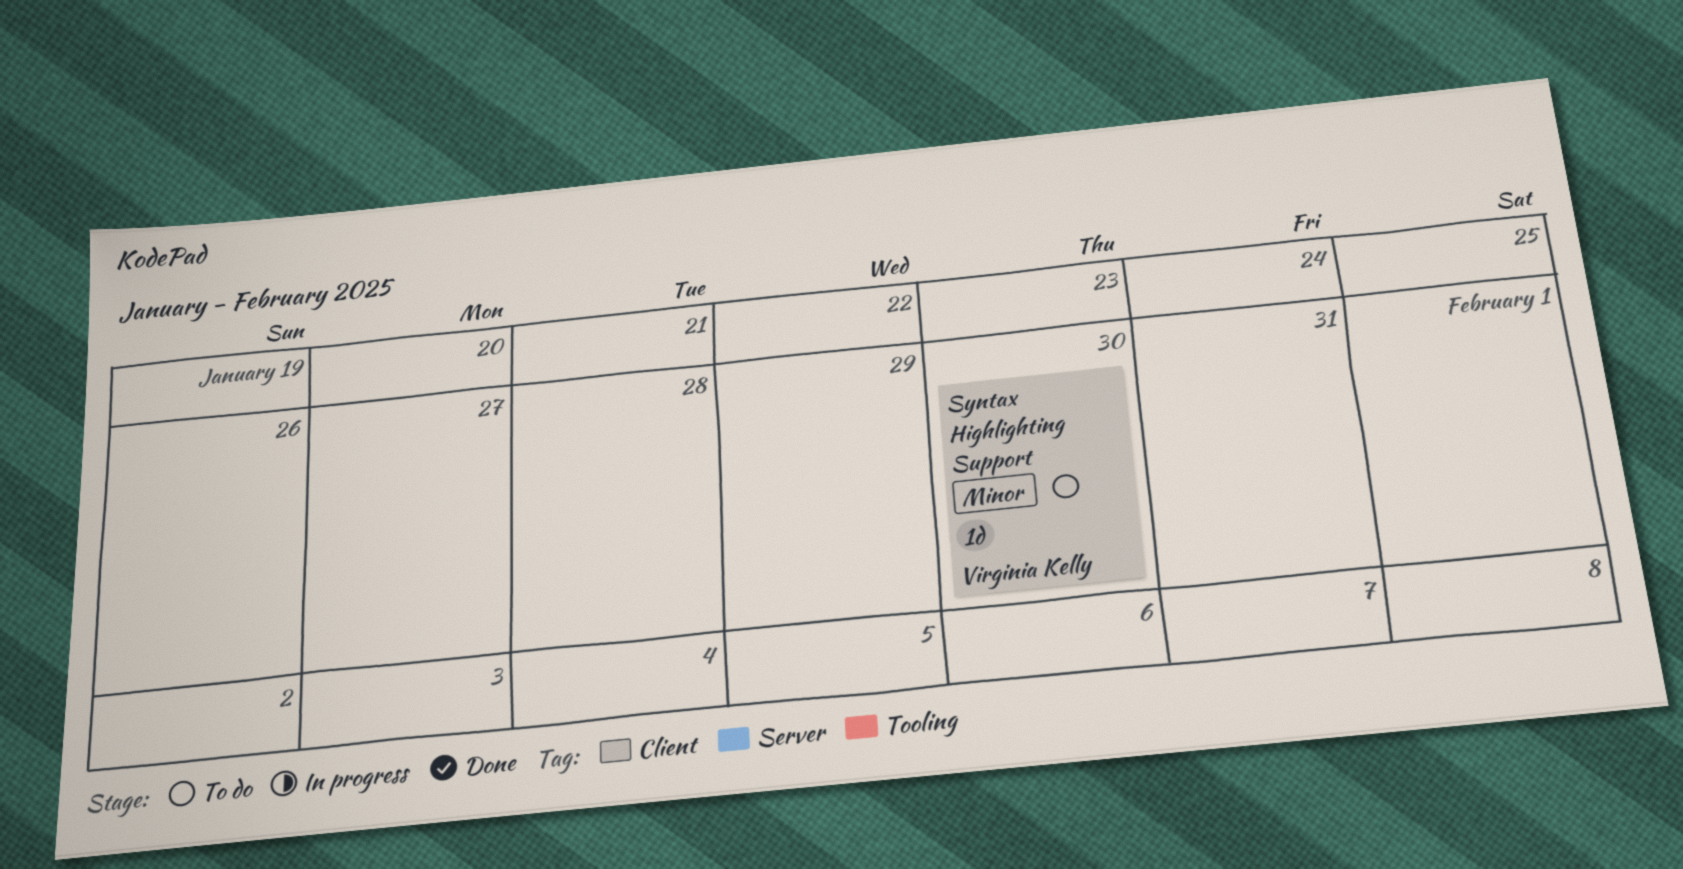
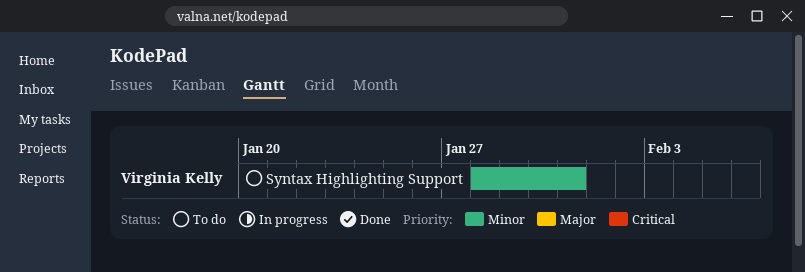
Syntax Highlighting Support, due: Jan 30 -> Jan 31

